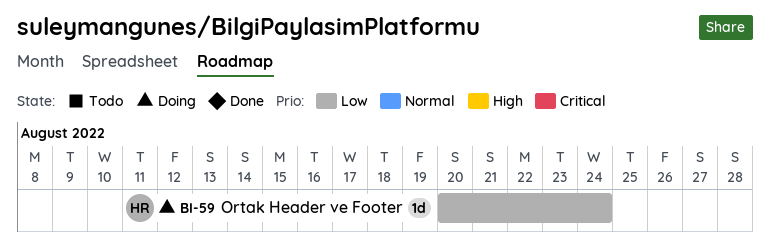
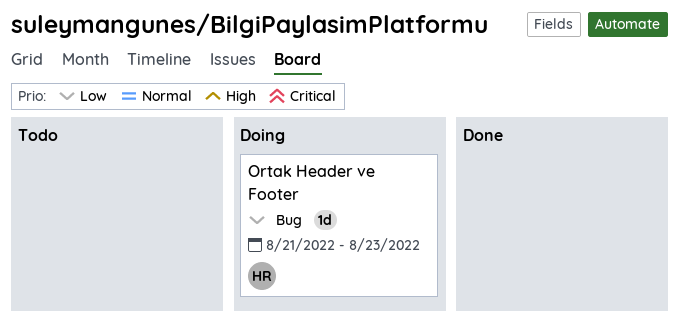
Ortak Header ve Footer, start: Aug 20 -> Aug 21
Ortak Header ve Footer, due: Aug 24 -> Aug 23

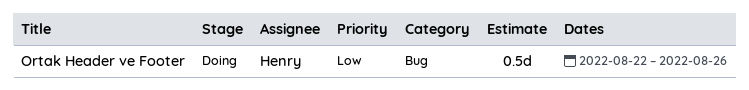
Ortak Header ve Footer, estimate: 1d -> 0.5d
Ortak Header ve Footer, start: Aug 21 -> Aug 22
Ortak Header ve Footer, due: Aug 23 -> Aug 26

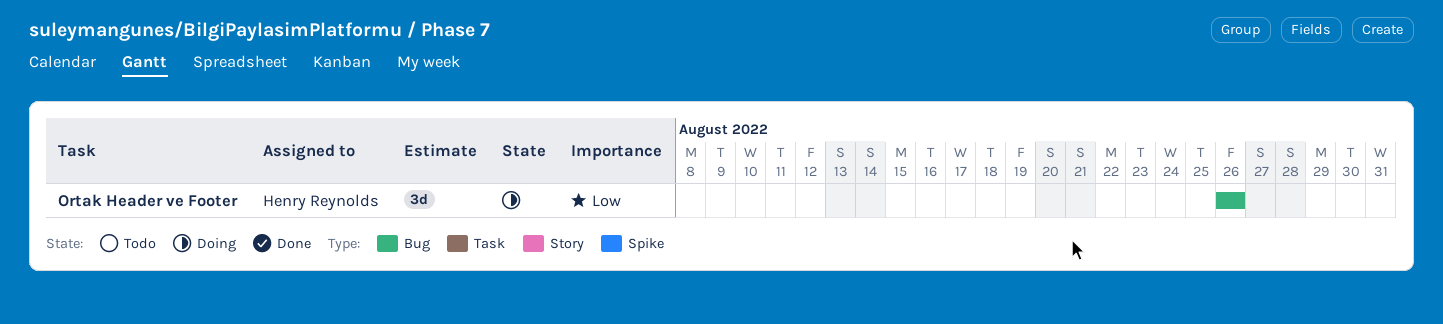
Ortak Header ve Footer, estimate: 0.5d -> 3d
Ortak Header ve Footer, start: Aug 22 -> Aug 26

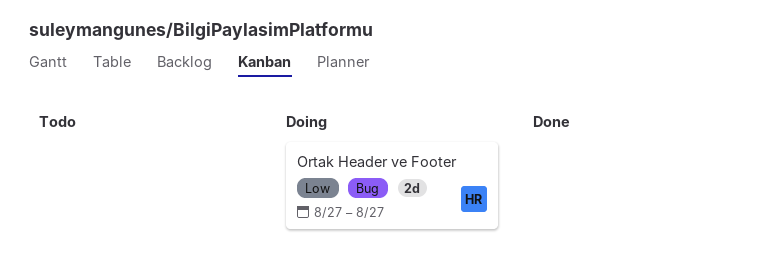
Ortak Header ve Footer, estimate: 3d -> 2d
Ortak Header ve Footer, start: Aug 26 -> Aug 27
Ortak Header ve Footer, due: Aug 26 -> Aug 27

